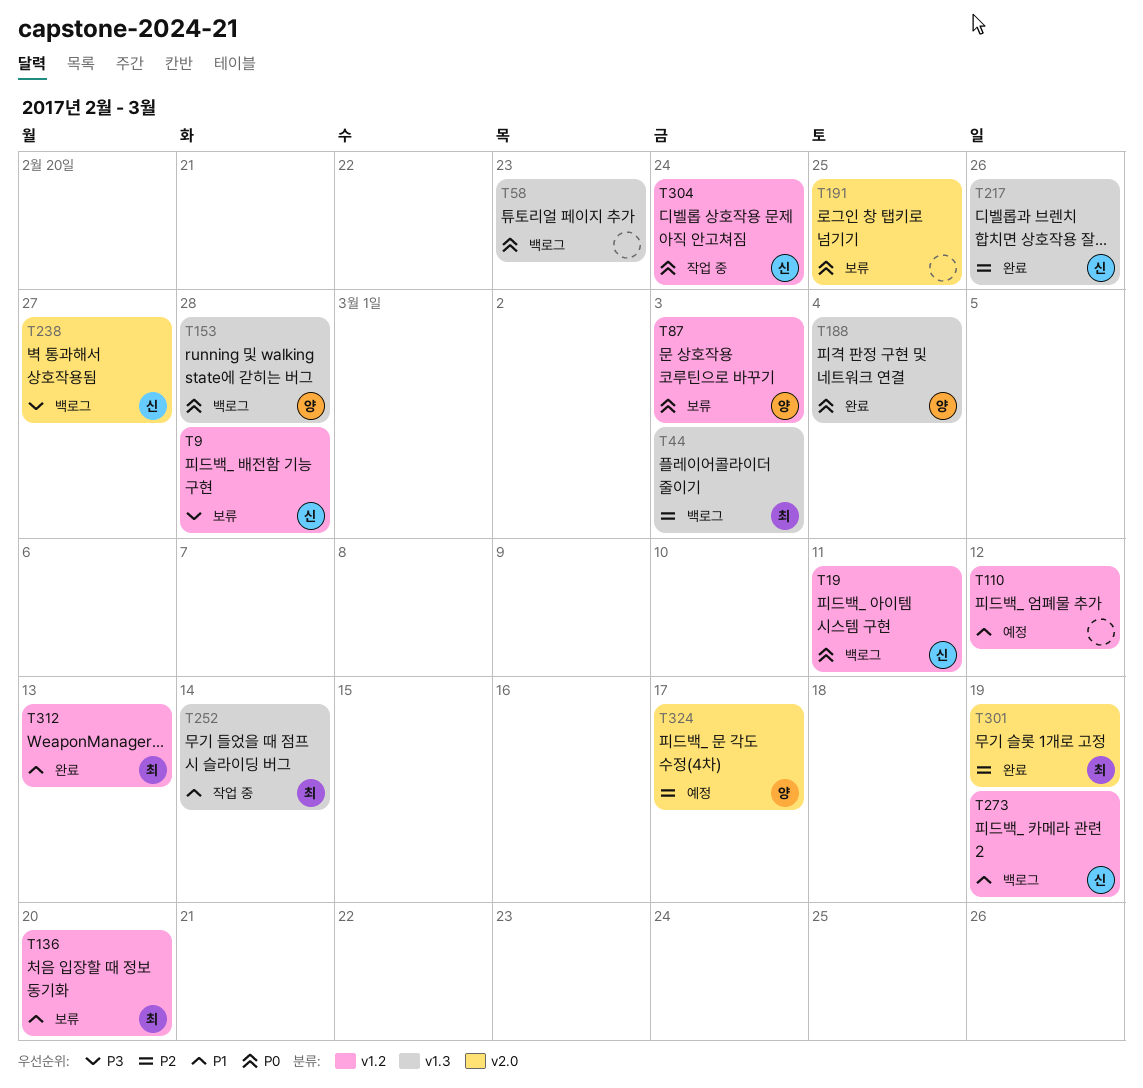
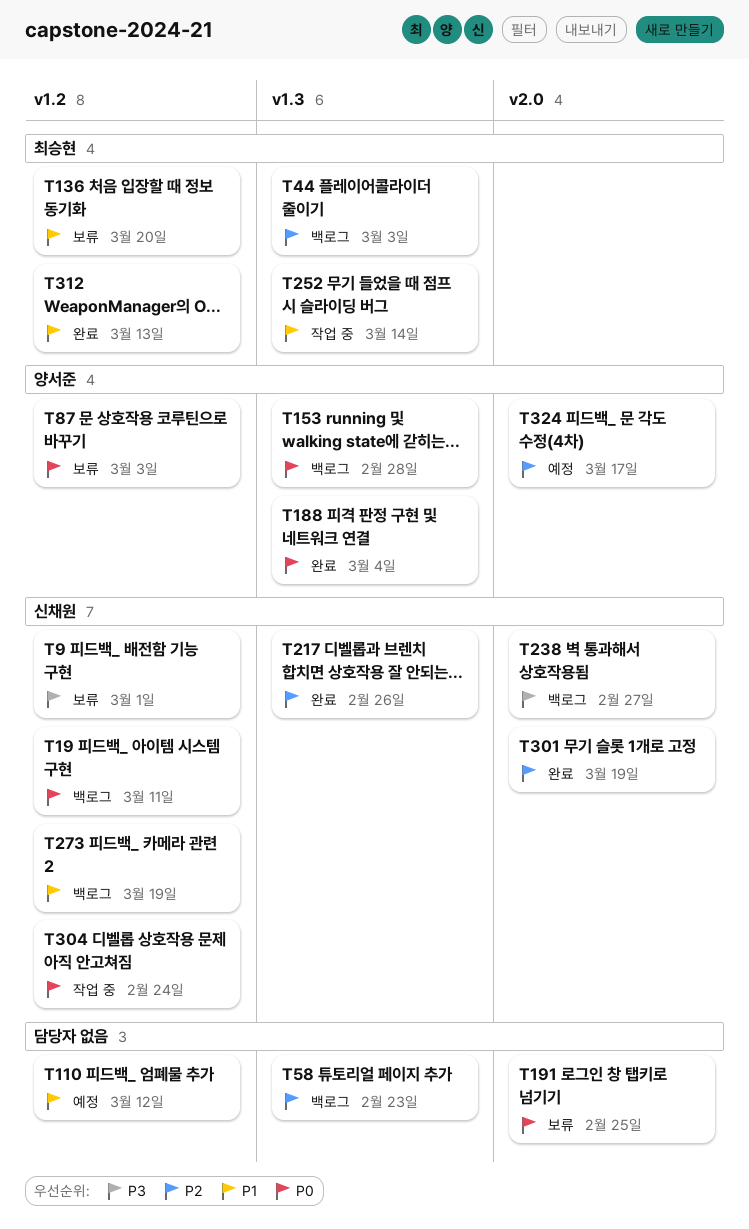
T9, due: Feb 28 -> Mar 1
T58, priority: P0 -> P2
T301, owner: 최승현 -> 신채원

